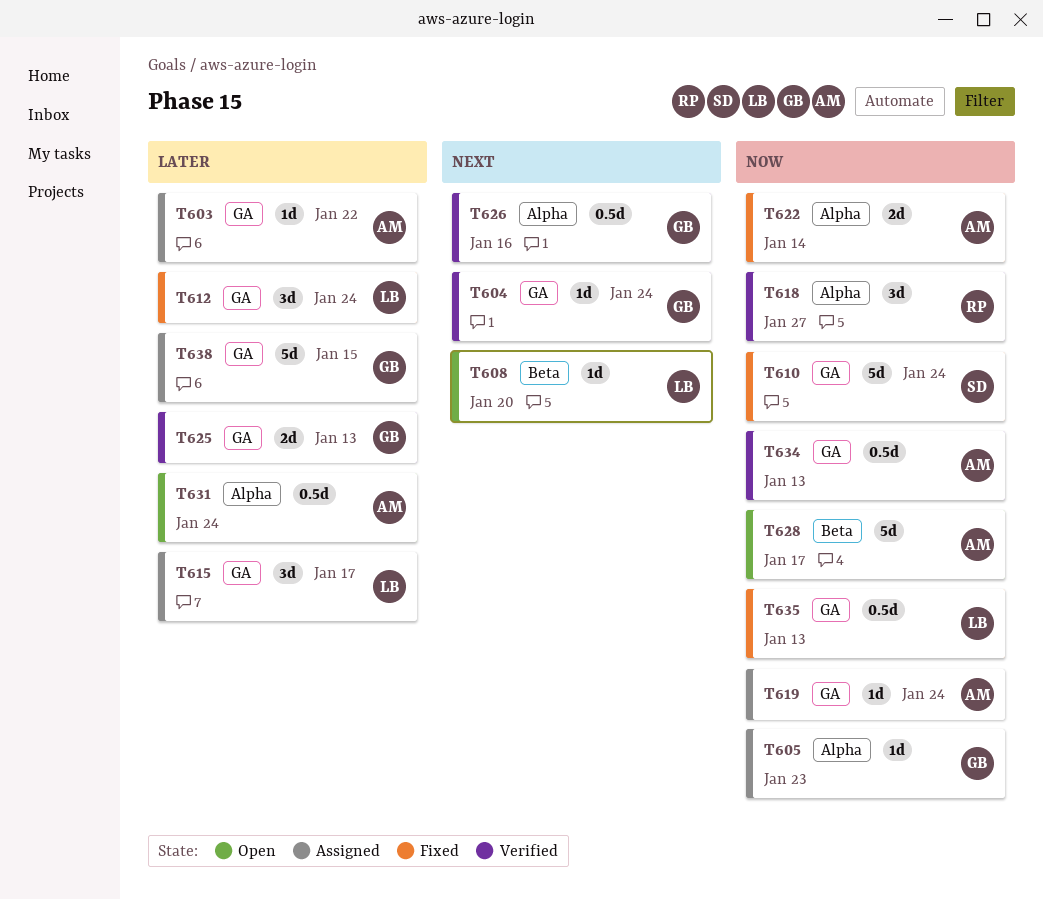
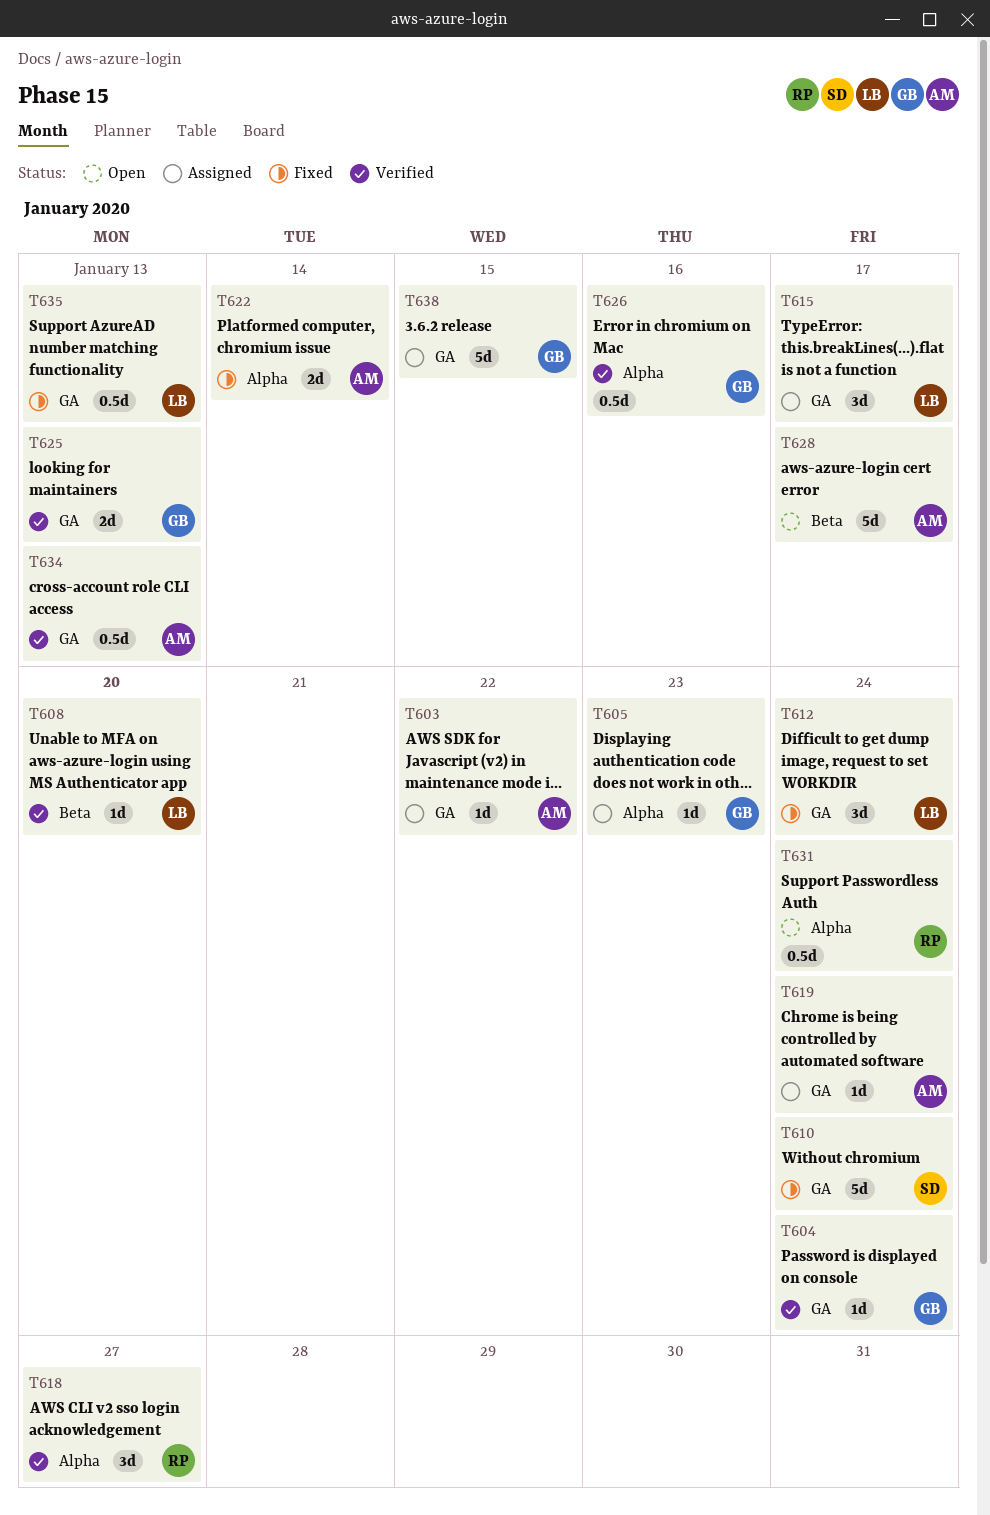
T608, status: Open -> Verified
T631, owner: AM -> RP

